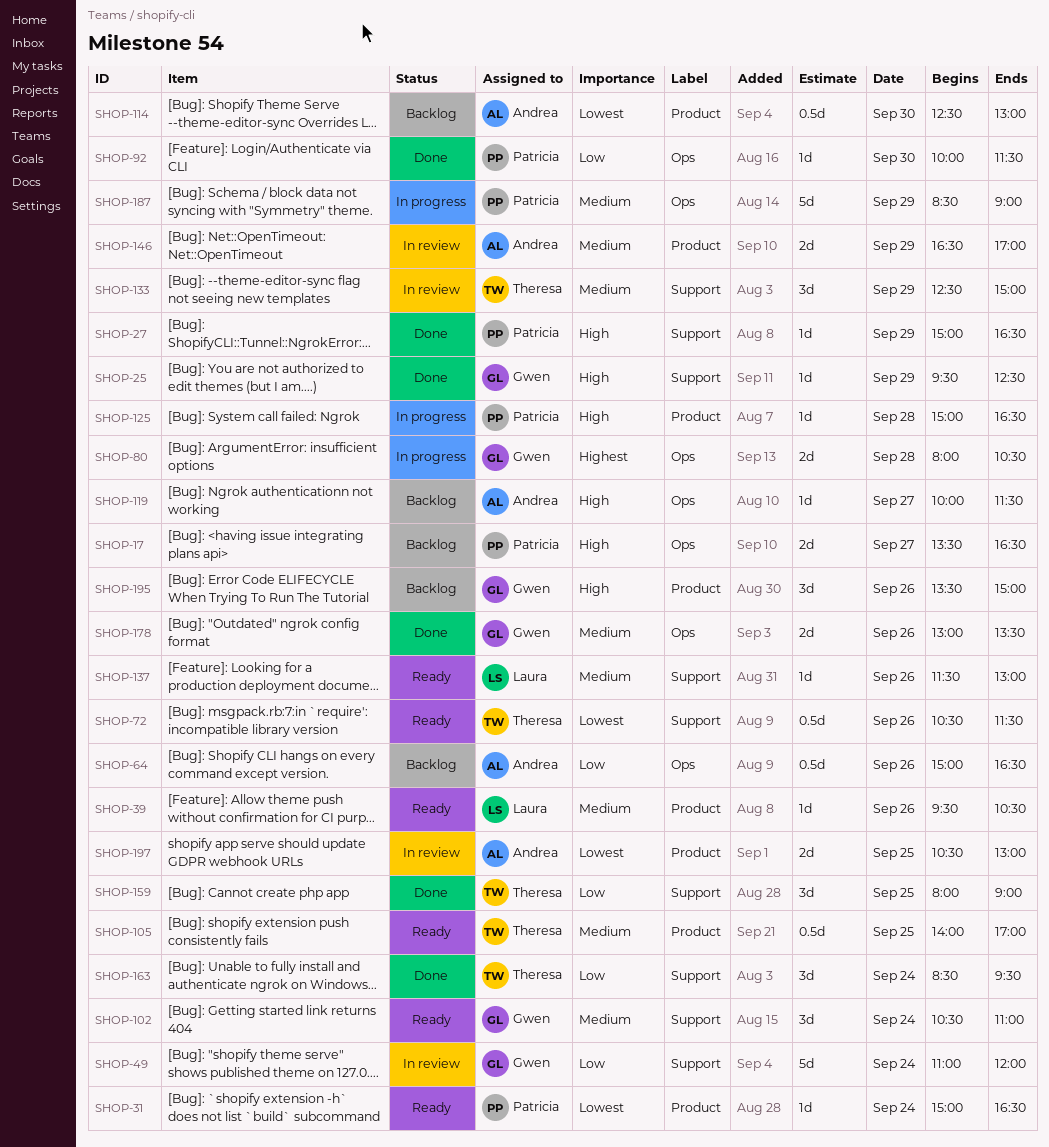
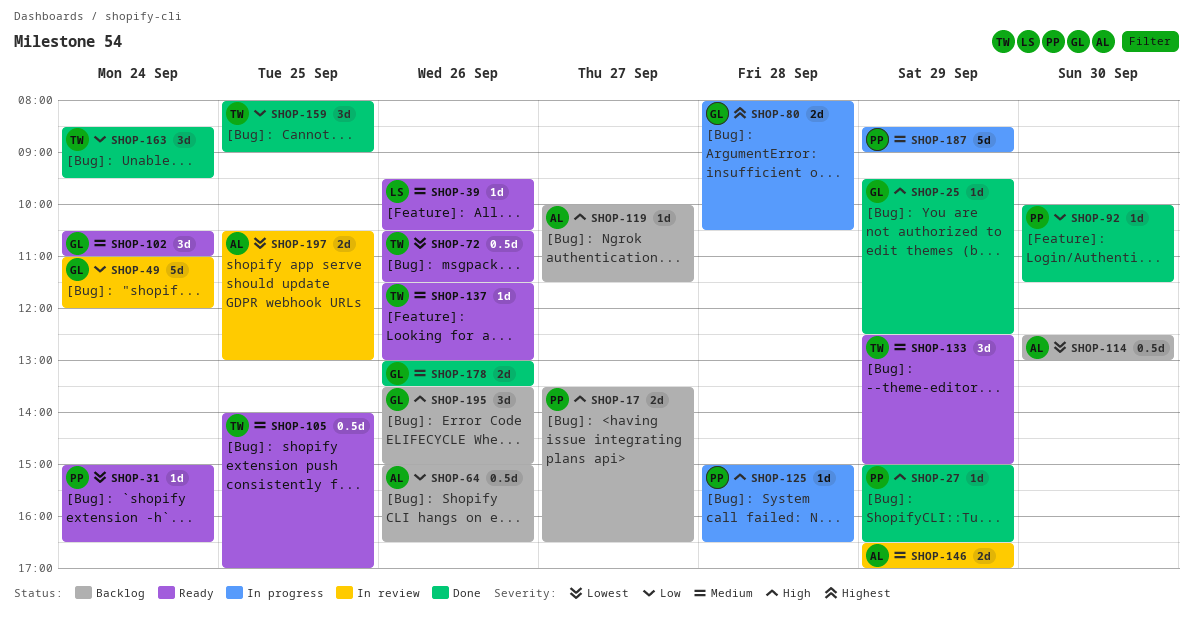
SHOP-133, status: In review -> Ready
SHOP-137, owner: Laura -> Theresa

